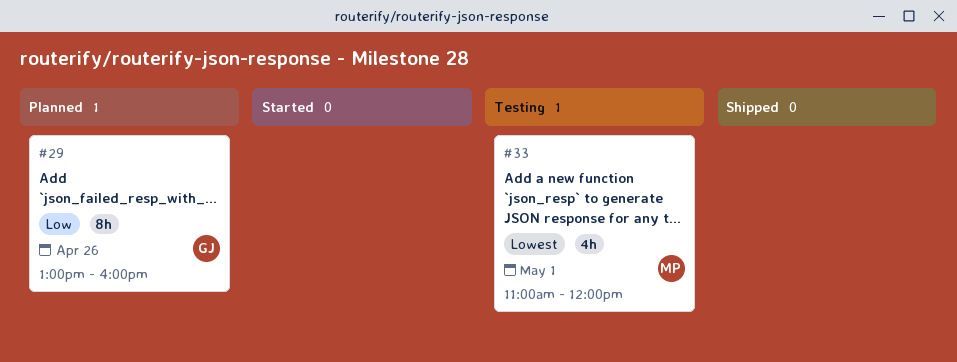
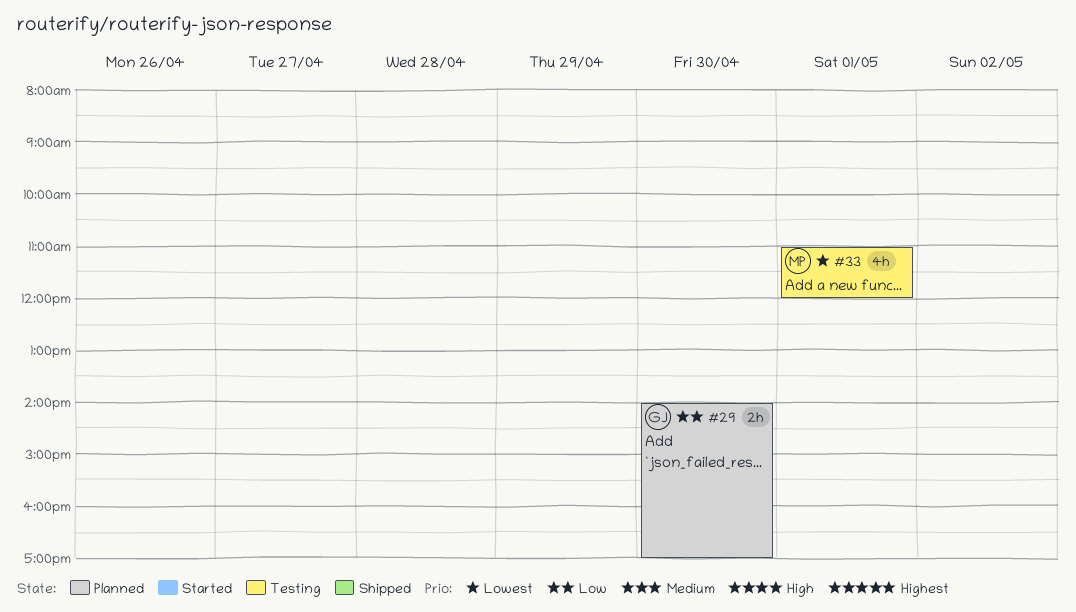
#29, estimate: 8h -> 2h
#29, day: Apr 26 -> Apr 30
#29, begins: 13:00 -> 14:00
#29, ends: 16:00 -> 17:00

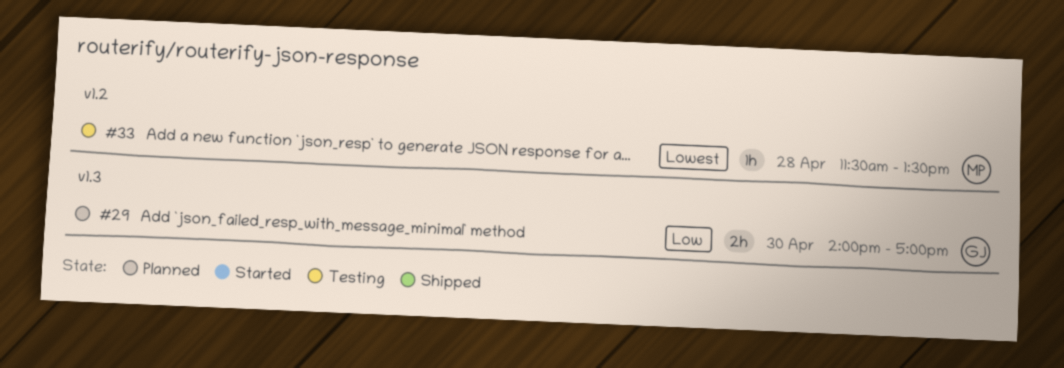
#33, estimate: 4h -> 1h
#33, day: May 1 -> Apr 28
#33, begins: 11:00 -> 11:30
#33, ends: 12:00 -> 13:30

